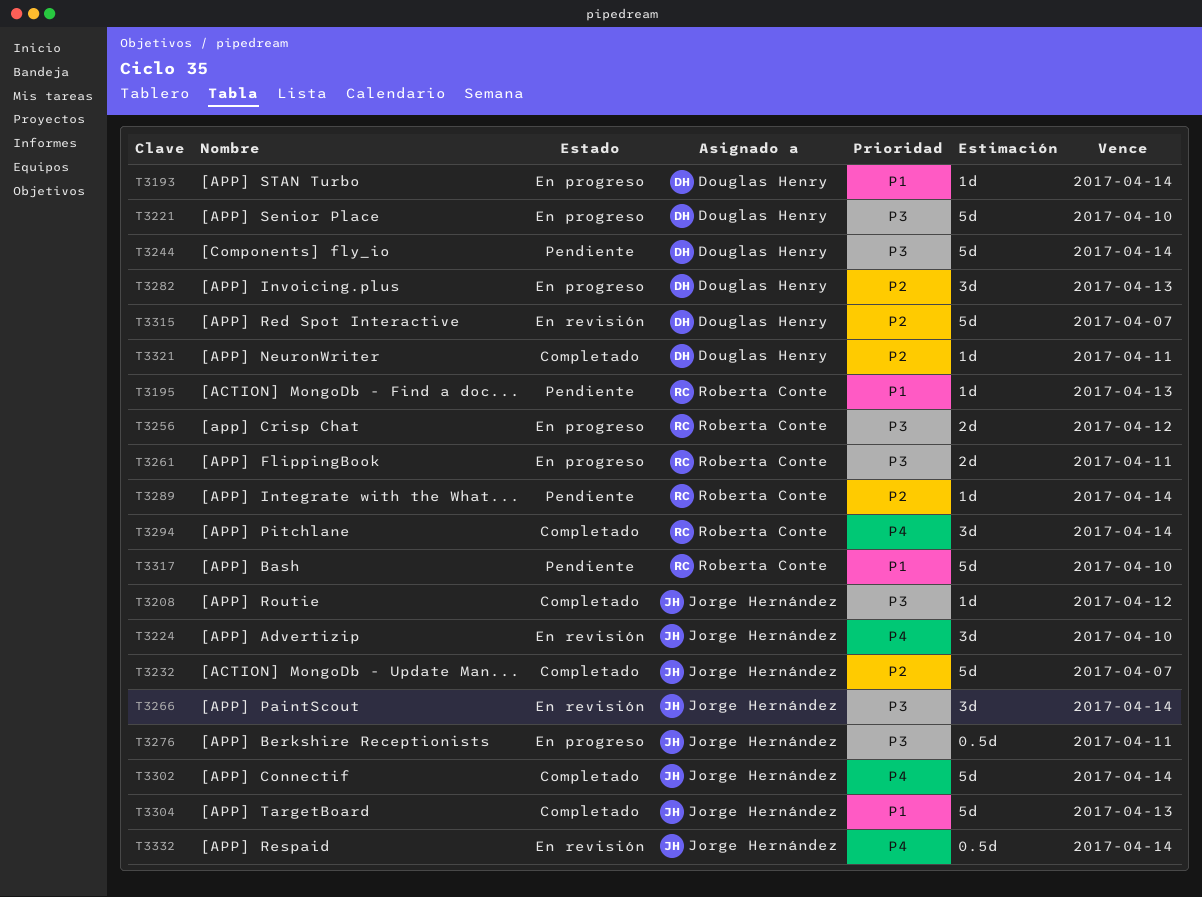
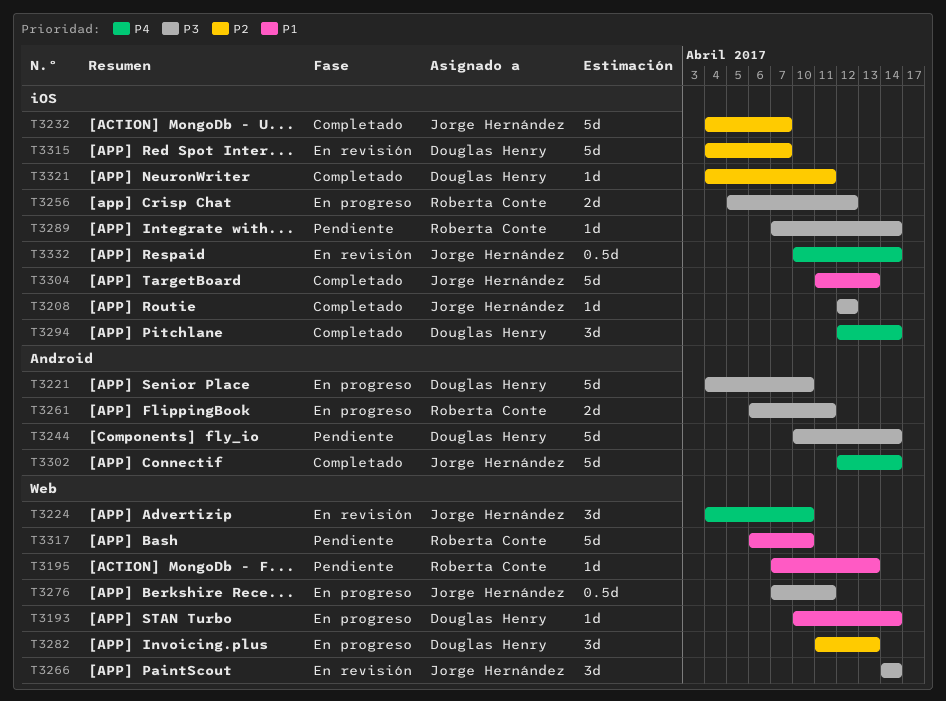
T3289, priority: P2 -> P3
T3294, owner: Roberta Conte -> Douglas Henry

